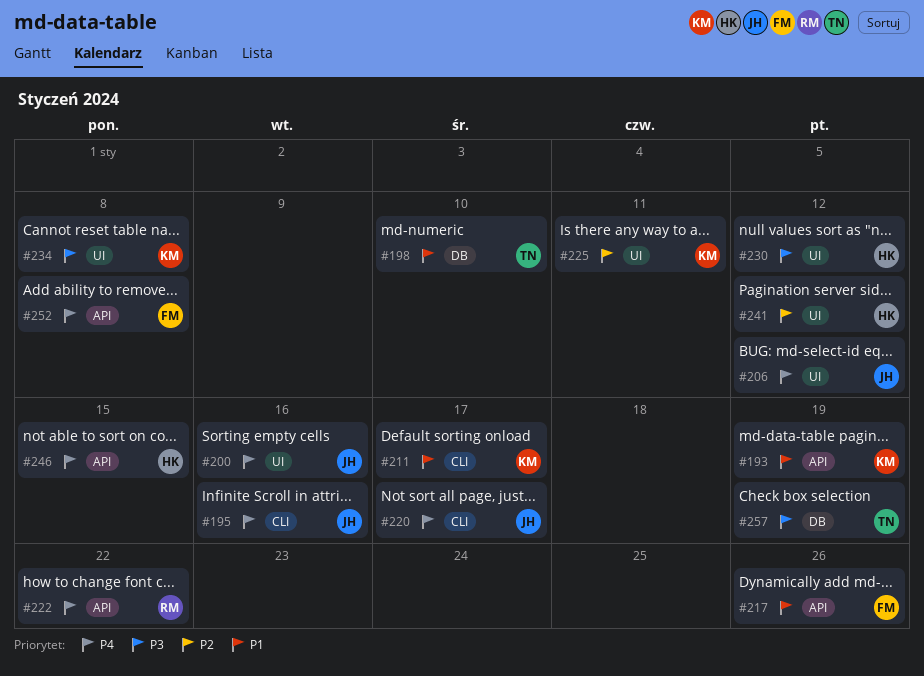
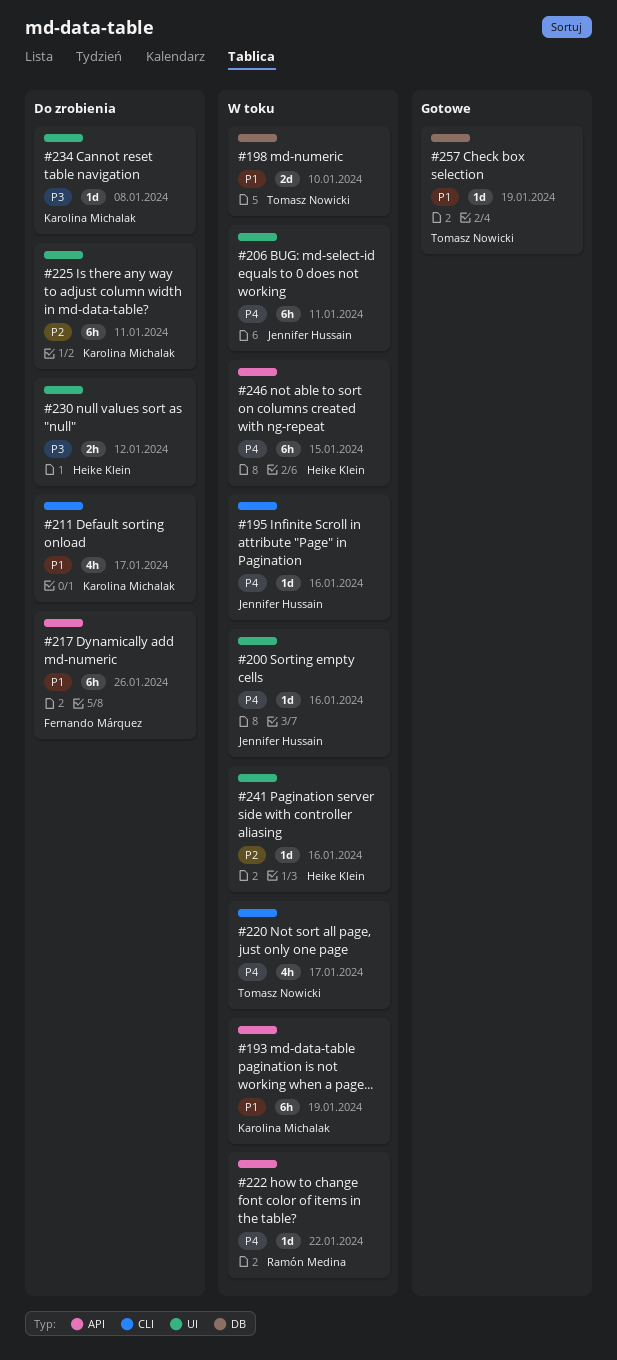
#206, due: Jan 12 -> Jan 11
#220, owner: Jennifer Hussain -> Tomasz Nowicki
#241, due: Jan 12 -> Jan 16
#252: present -> none
#257, priority: P3 -> P1

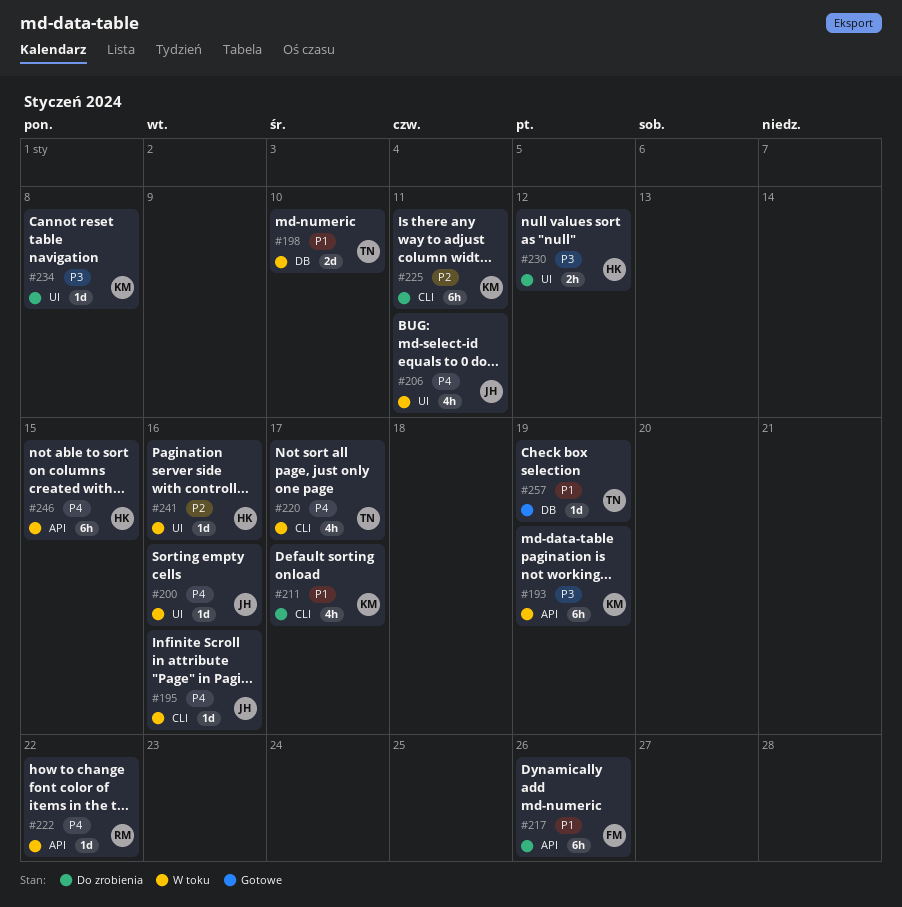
#193, priority: P1 -> P3
#206, estimate: 6h -> 4h
#225, label: UI -> CLI

